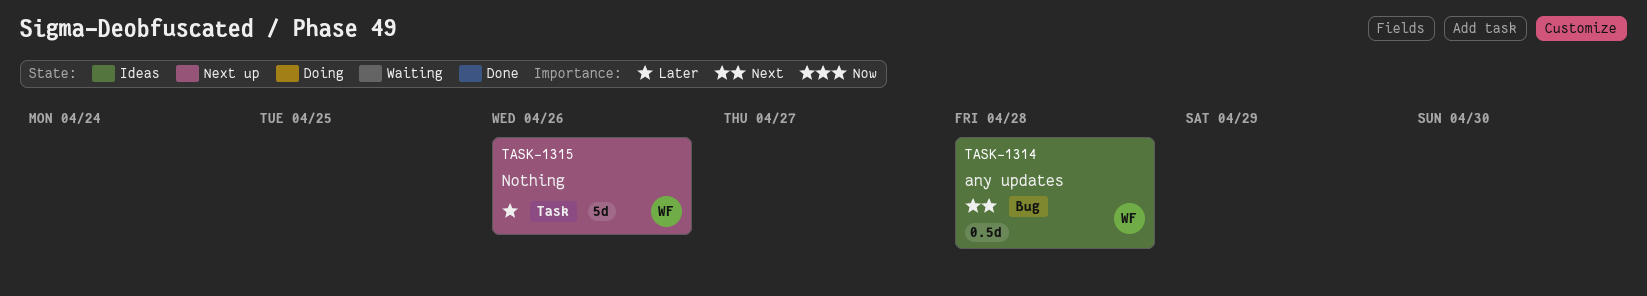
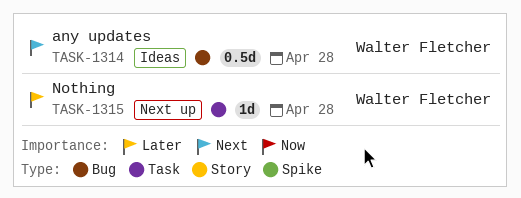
TASK-1315, estimate: 5d -> 1d
TASK-1315, due: Apr 26 -> Apr 28

